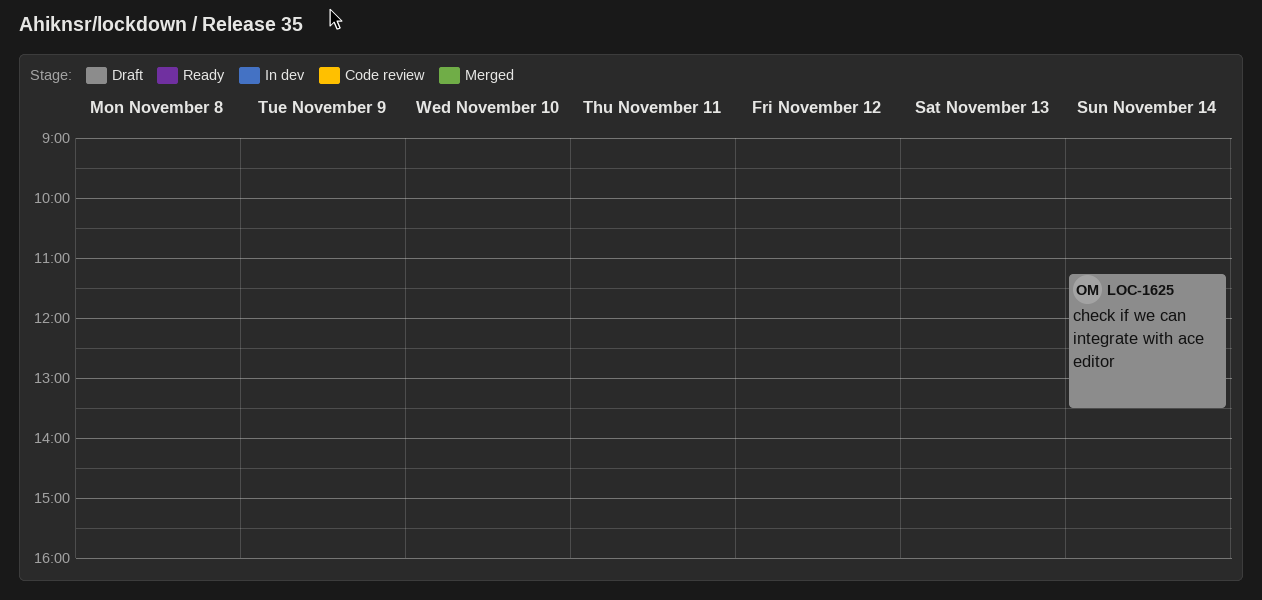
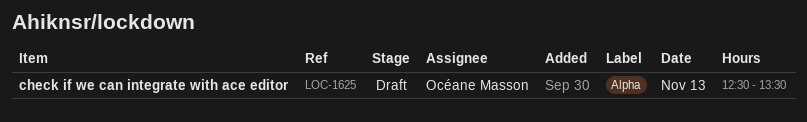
LOC-1625, day: Nov 14 -> Nov 13
LOC-1625, begins: 11:15 -> 12:30

